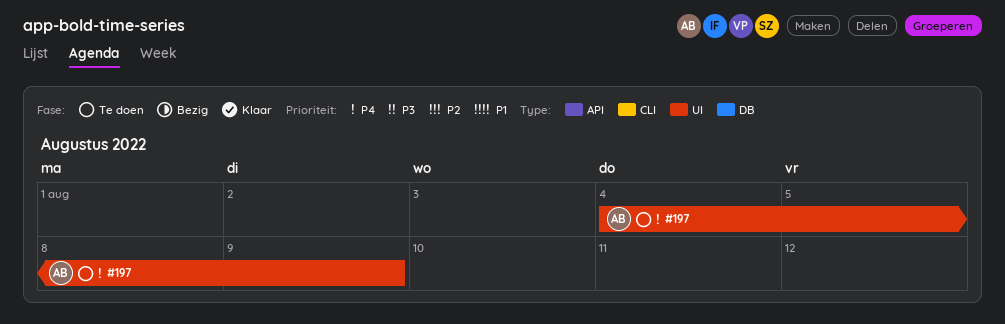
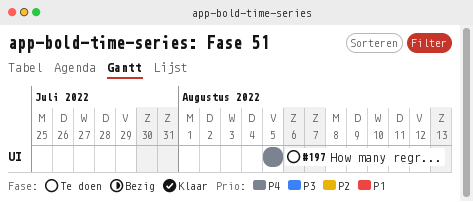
#197, start: Aug 4 -> Aug 5
#197, due: Aug 9 -> Aug 5

